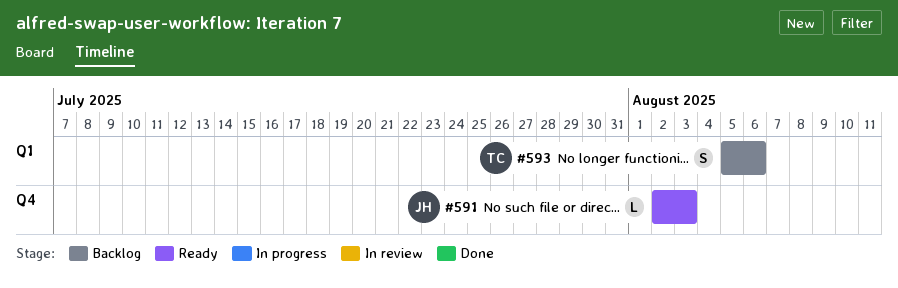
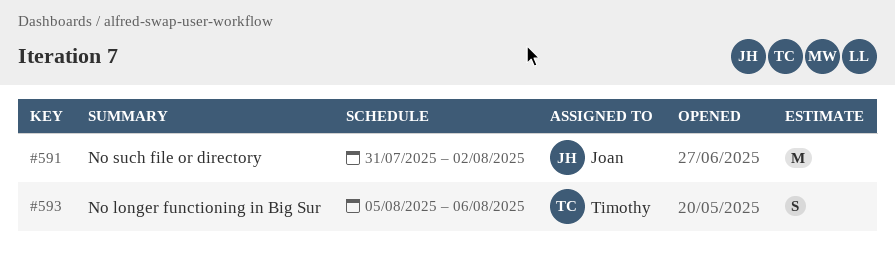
#591, estimate: L -> M
#591, start: Aug 2 -> Jul 31
#591, due: Aug 3 -> Aug 2

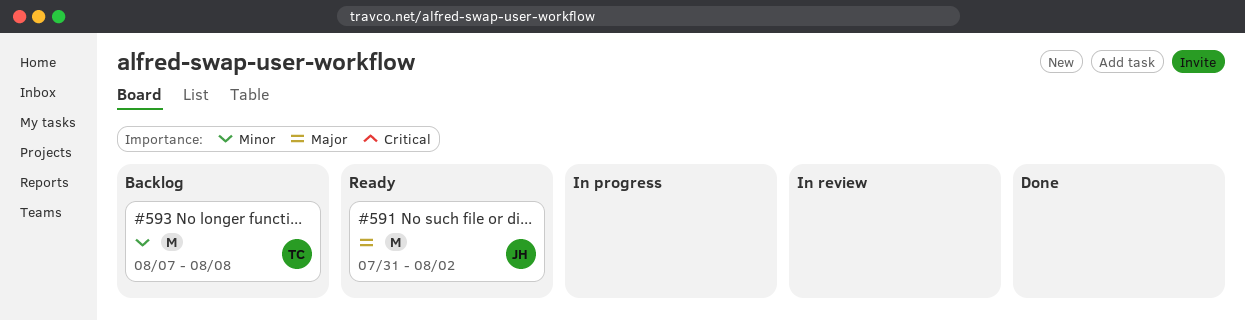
#593, estimate: S -> M
#593, start: Aug 5 -> Aug 7
#593, due: Aug 6 -> Aug 8

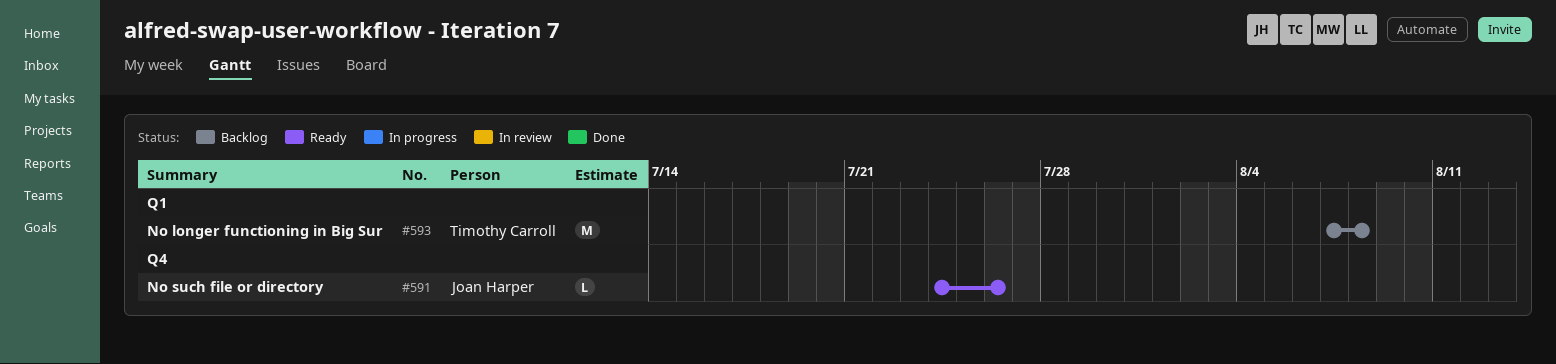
#591, estimate: M -> L
#591, start: Jul 31 -> Jul 24
#591, due: Aug 2 -> Jul 26

